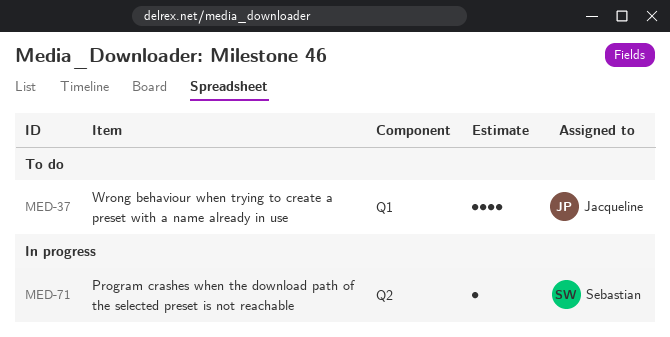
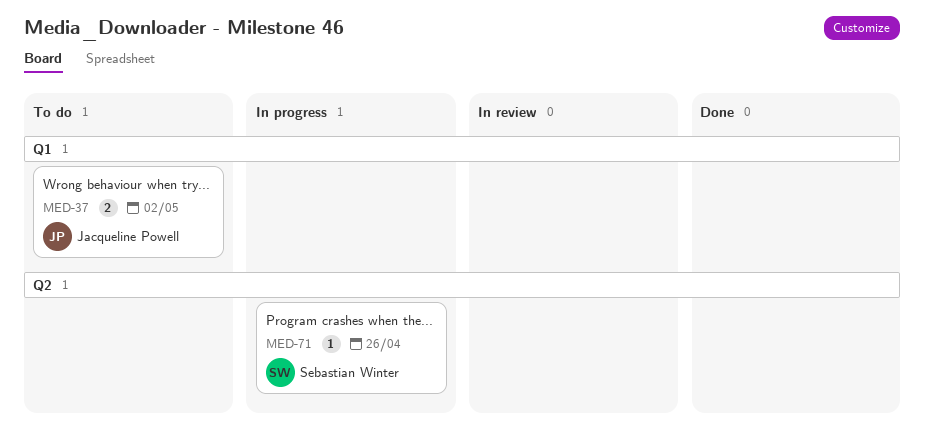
MED-37, estimate: 4 -> 2

